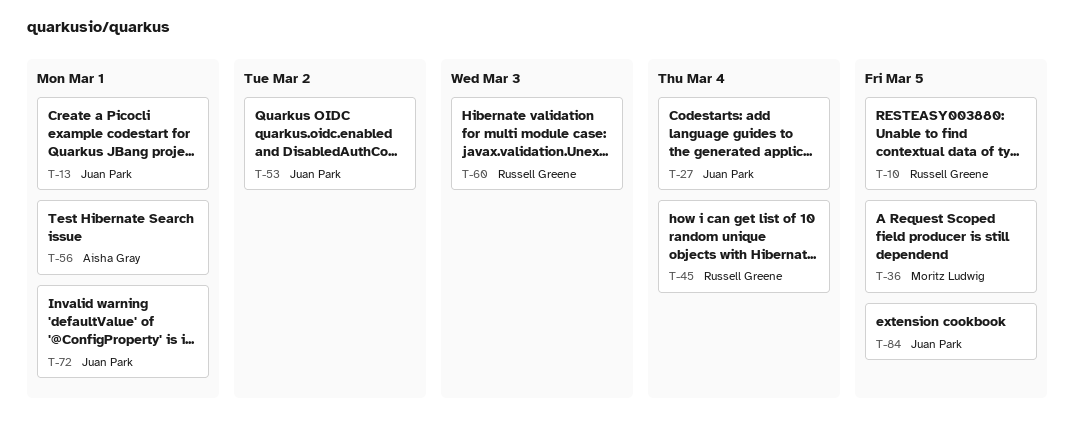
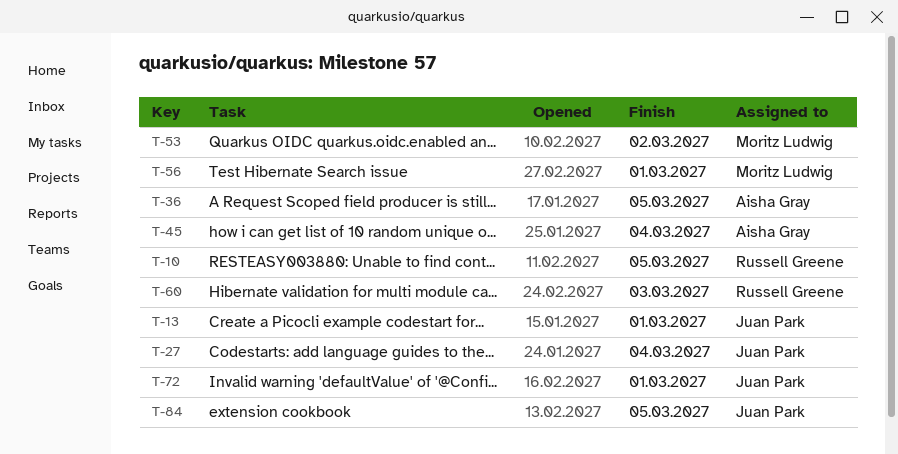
T-36, owner: Moritz Ludwig -> Aisha Gray
T-45, owner: Russell Greene -> Aisha Gray
T-53, owner: Juan Park -> Moritz Ludwig
T-56, owner: Aisha Gray -> Moritz Ludwig

